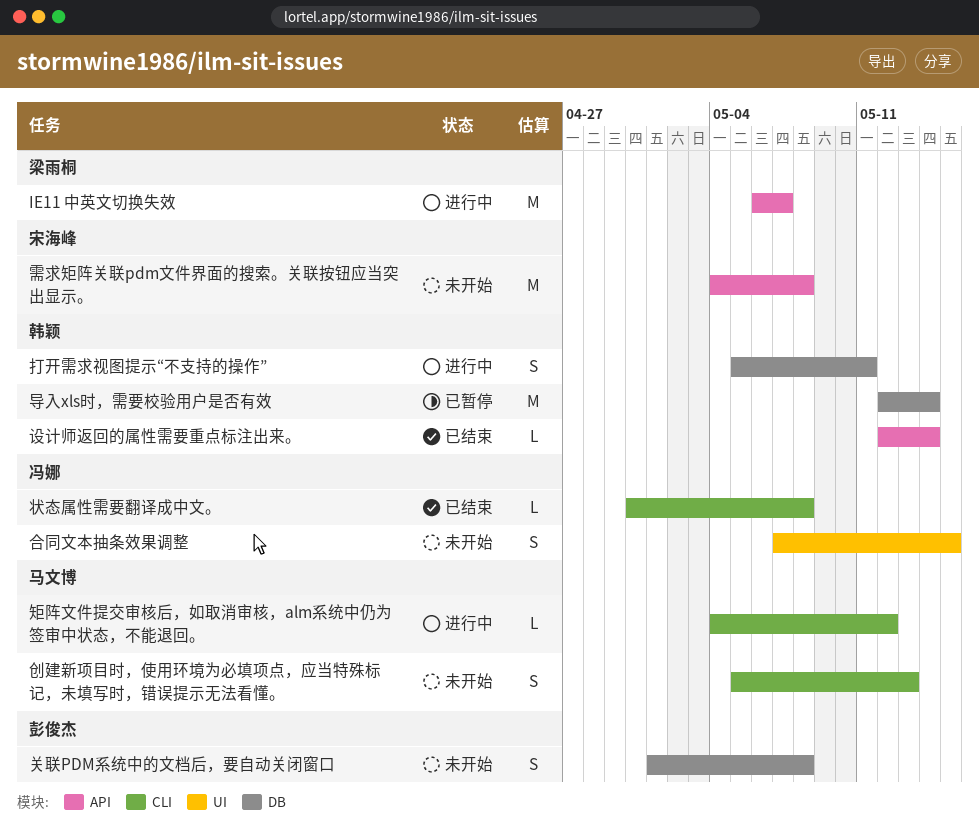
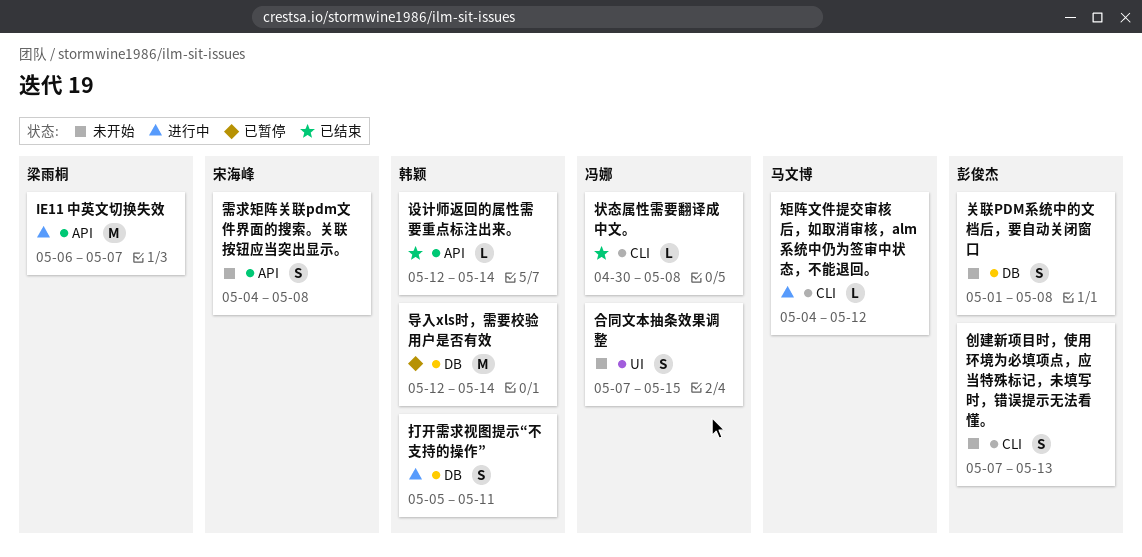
创建新项目时，使用环境为必填项点，应当特殊标记，未填写时，错误提示无法看懂。, owner: 马文博 -> 彭俊杰
创建新项目时，使用环境为必填项点，应当特殊标记，未填写时，错误提示无法看懂。, start: May 5 -> May 7
需求矩阵关联pdm文件界面的搜索。关联按钮应当突出显示。, estimate: M -> S

